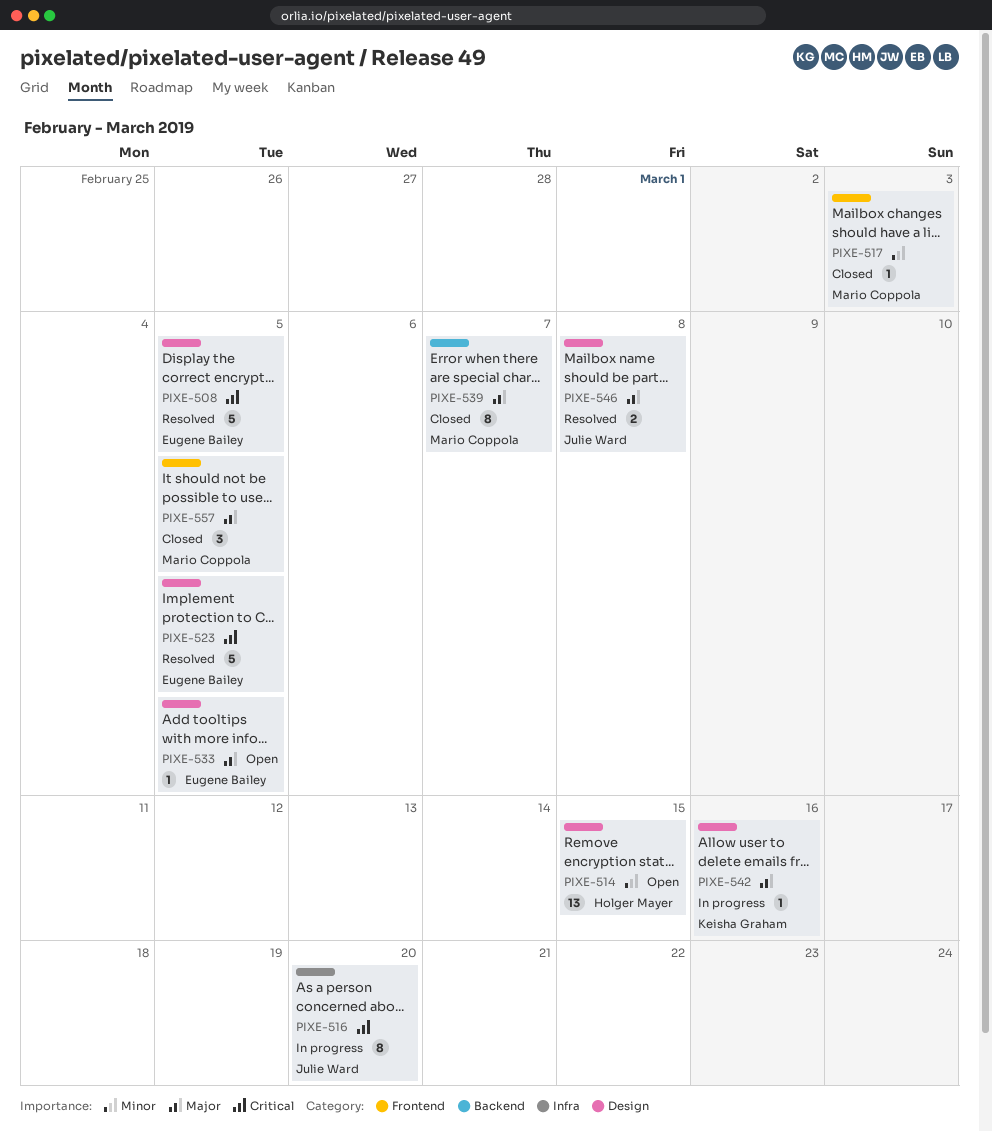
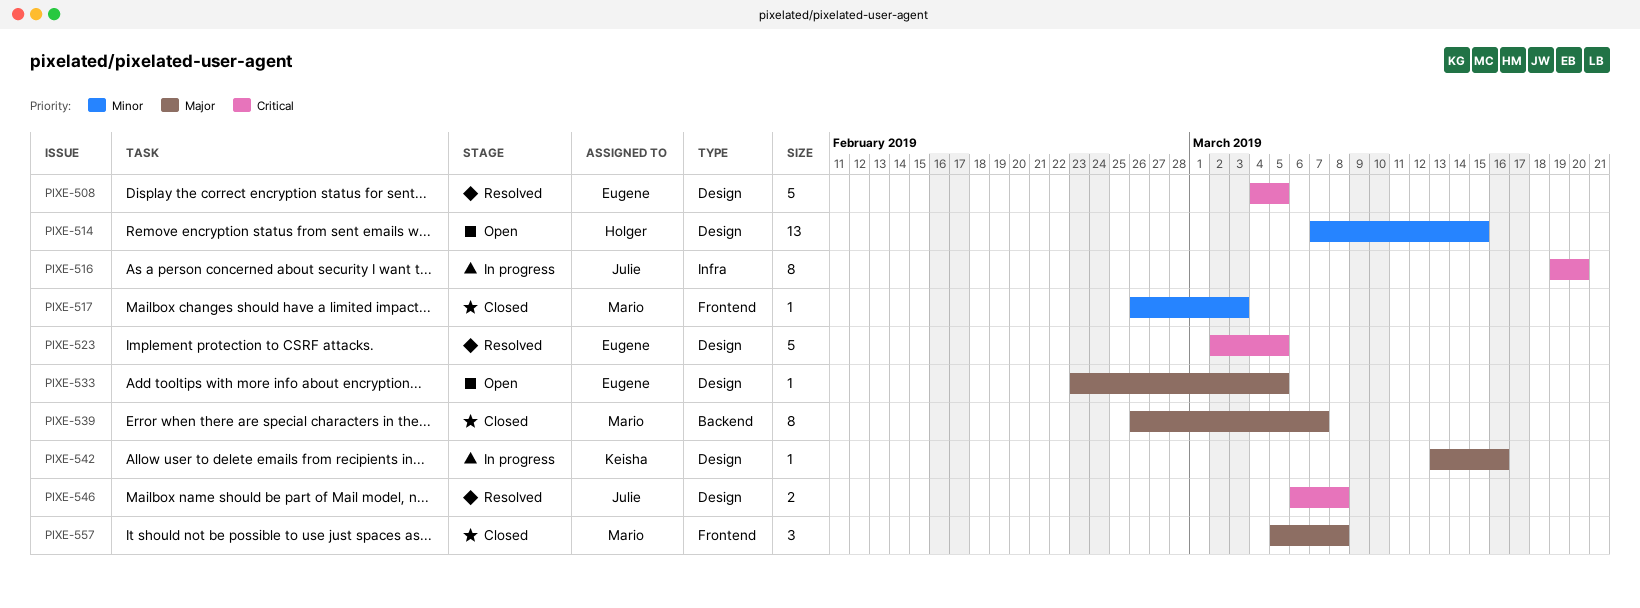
PIXE-546, priority: Major -> Critical
PIXE-557, due: Mar 5 -> Mar 8

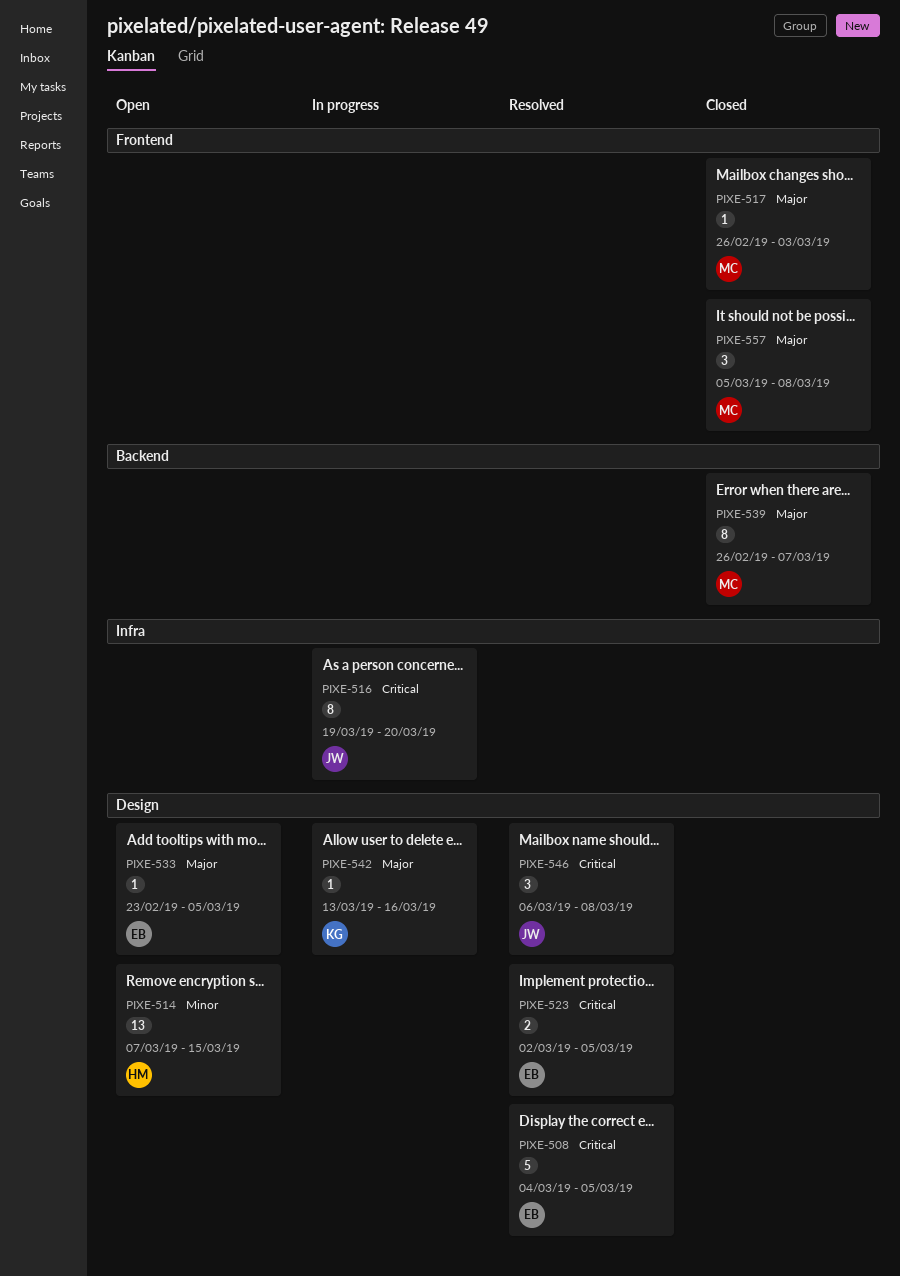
PIXE-517, priority: Minor -> Major
PIXE-523, estimate: 5 -> 2
PIXE-546, estimate: 2 -> 3

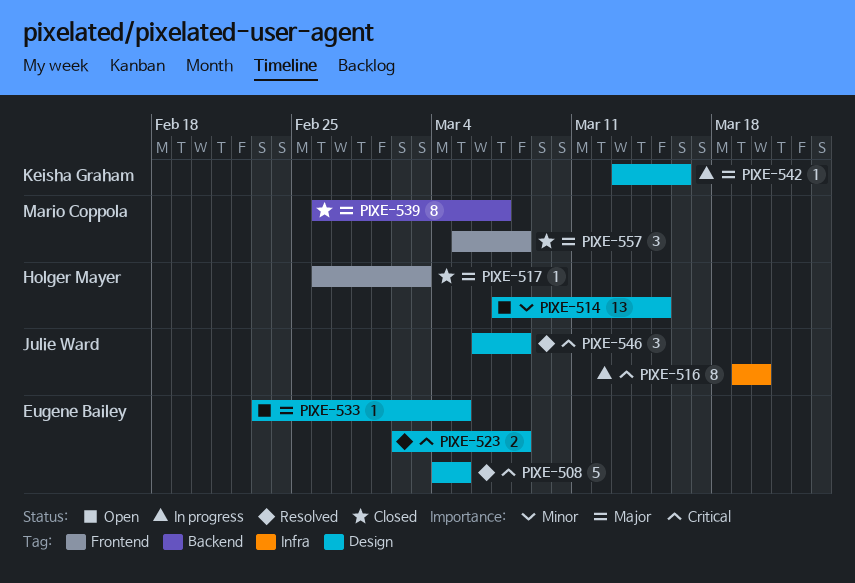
PIXE-517, owner: Mario Coppola -> Holger Mayer
PIXE-523, due: Mar 5 -> Mar 8

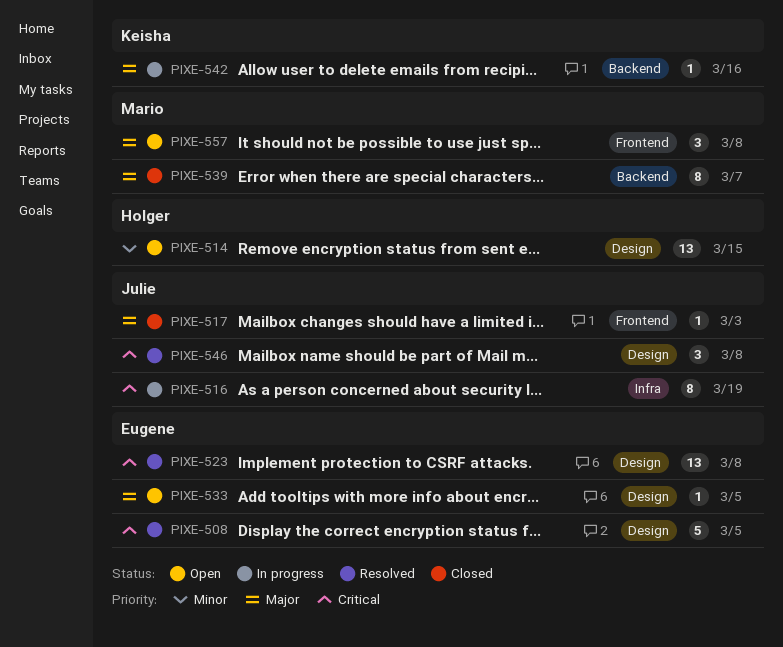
PIXE-516, due: Mar 20 -> Mar 19
PIXE-517, owner: Holger Mayer -> Julie Ward
PIXE-523, estimate: 2 -> 13
PIXE-542, label: Design -> Backend
PIXE-557, status: Closed -> Open

